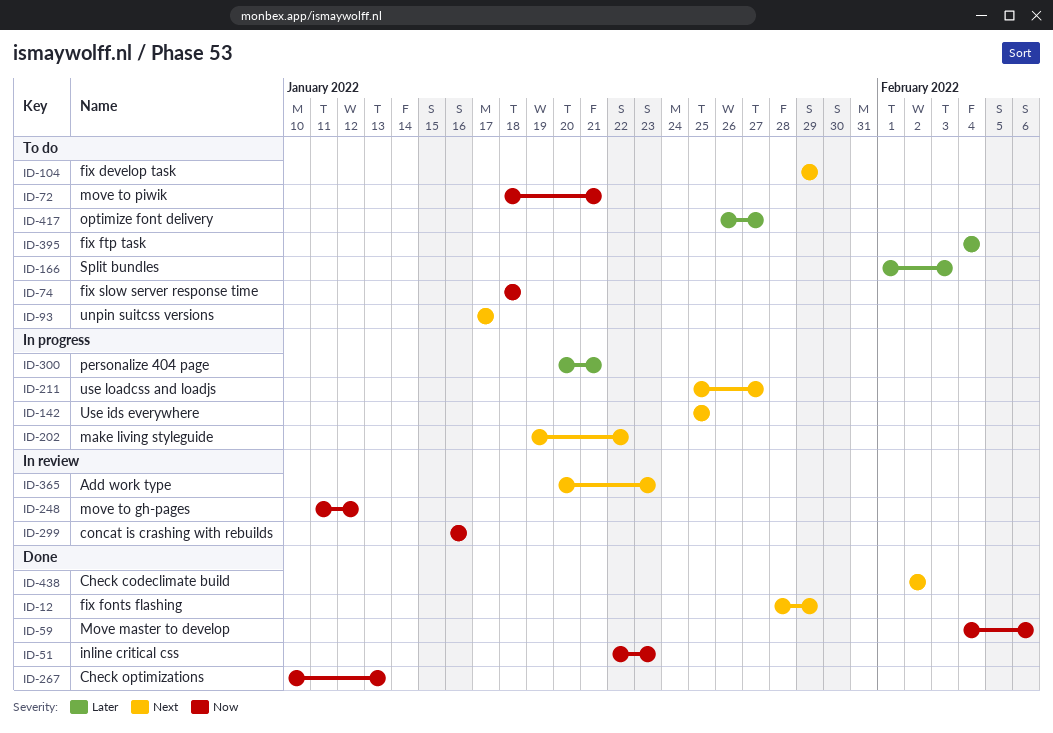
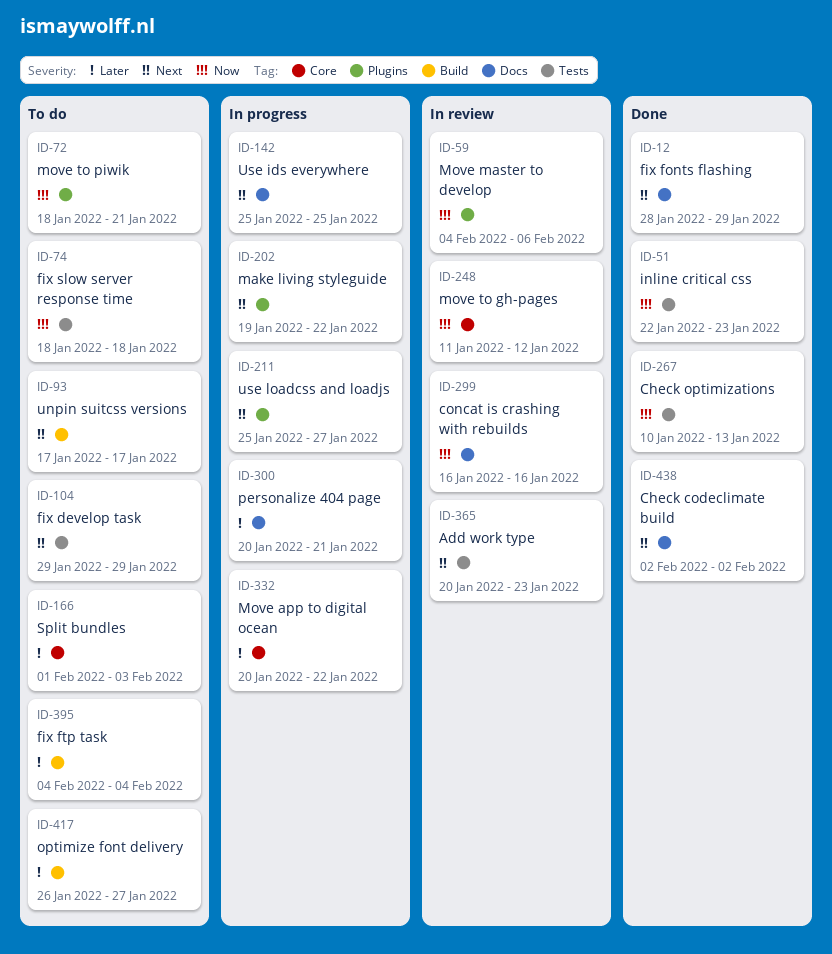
ID-59, status: Done -> In review
ID-332: none -> present

